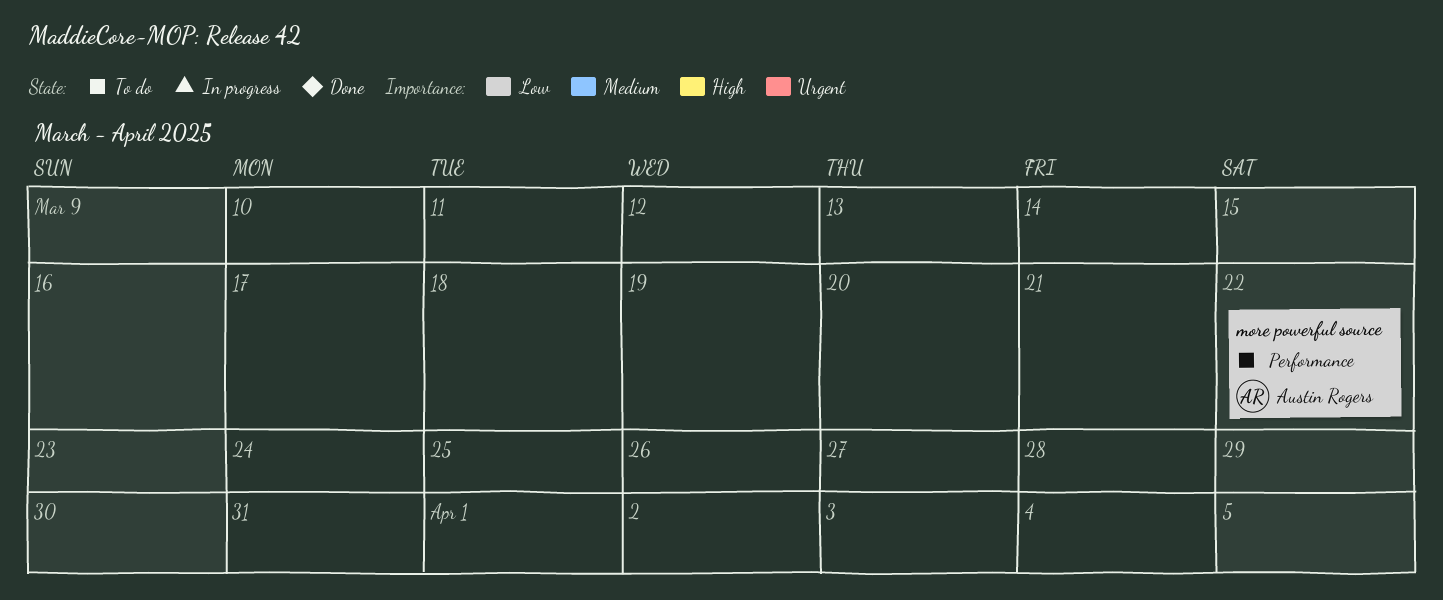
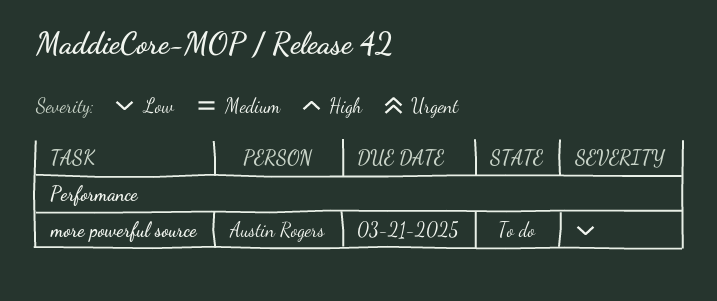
more powerful source, due: Mar 22 -> Mar 21

